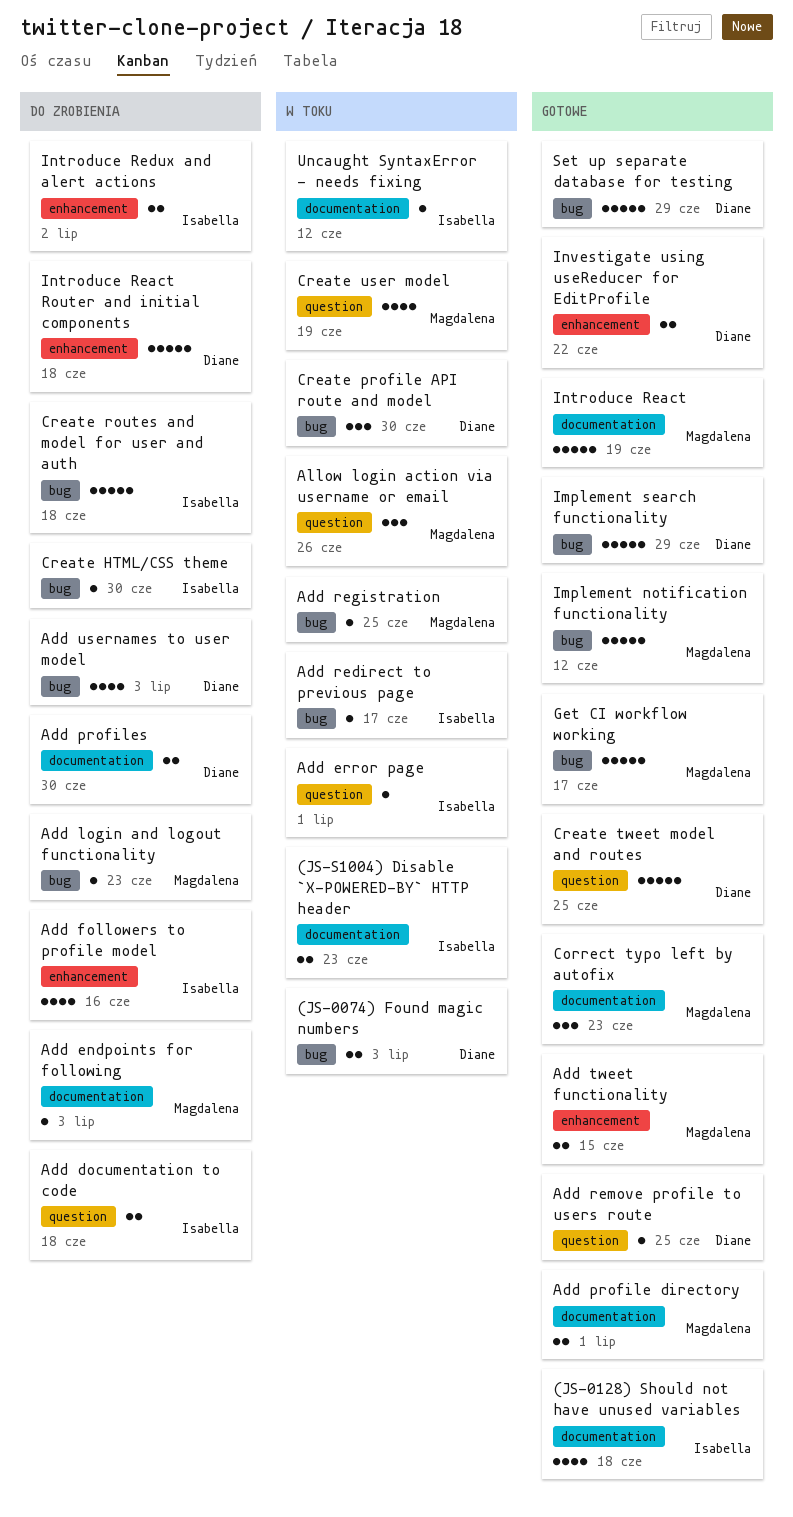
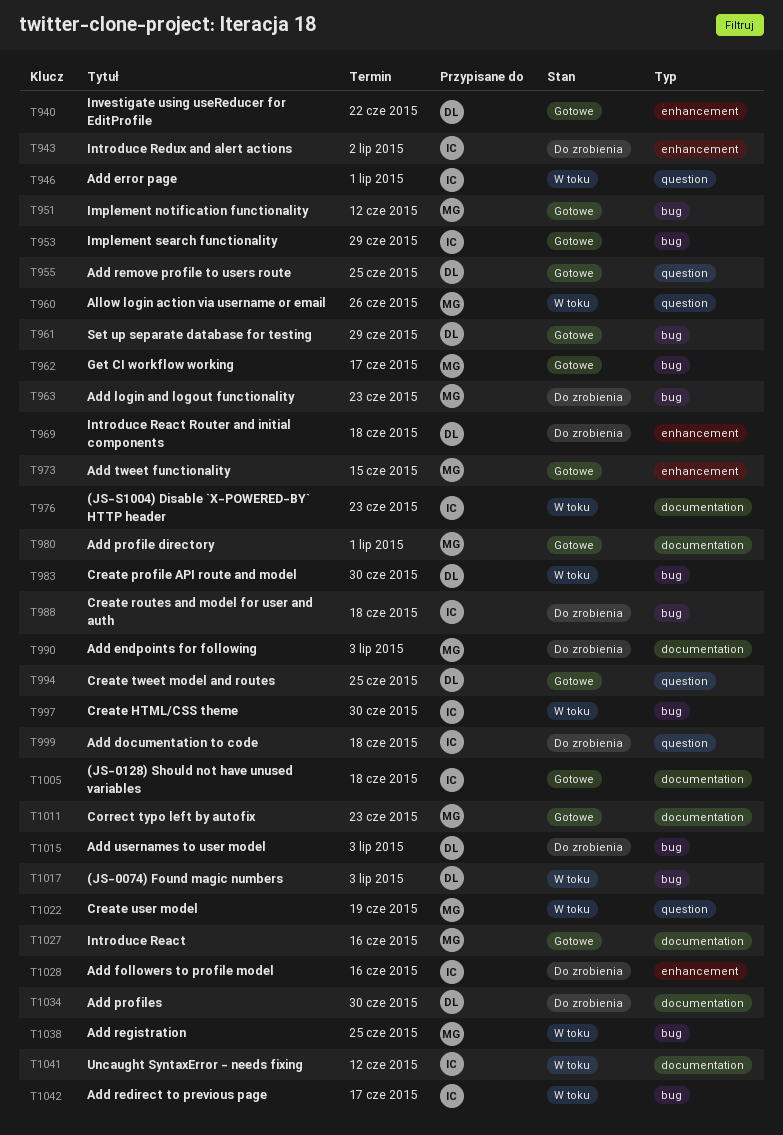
Create HTML/CSS theme, status: Do zrobienia -> W toku
Implement search functionality, owner: Diane -> Isabella
Introduce React, due: Jun 19 -> Jun 16

